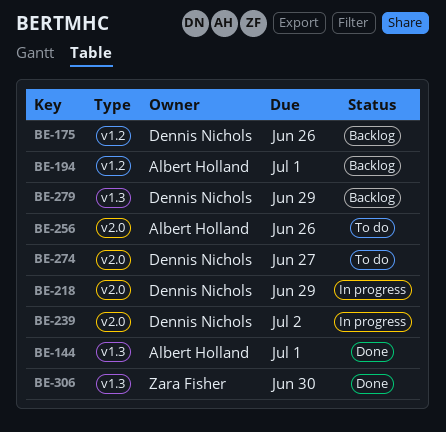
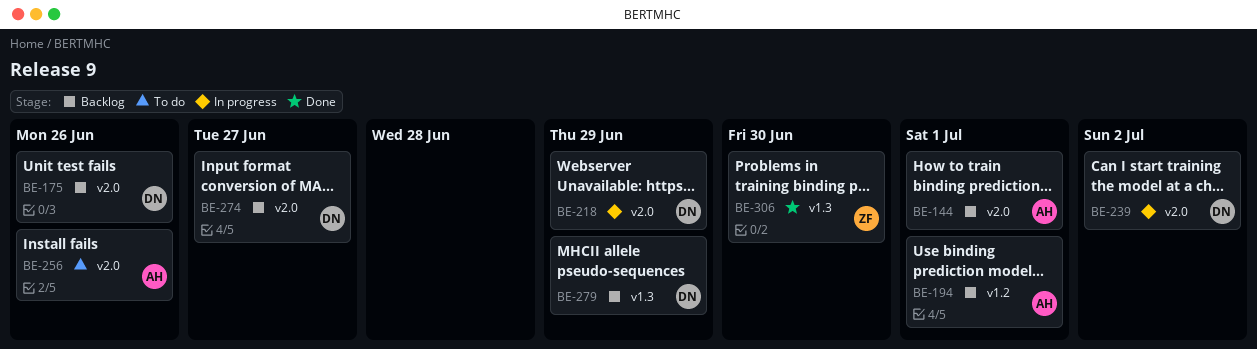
BE-144, status: Done -> Backlog
BE-144, label: v1.3 -> v2.0
BE-175, label: v1.2 -> v2.0
BE-274, status: To do -> Backlog

